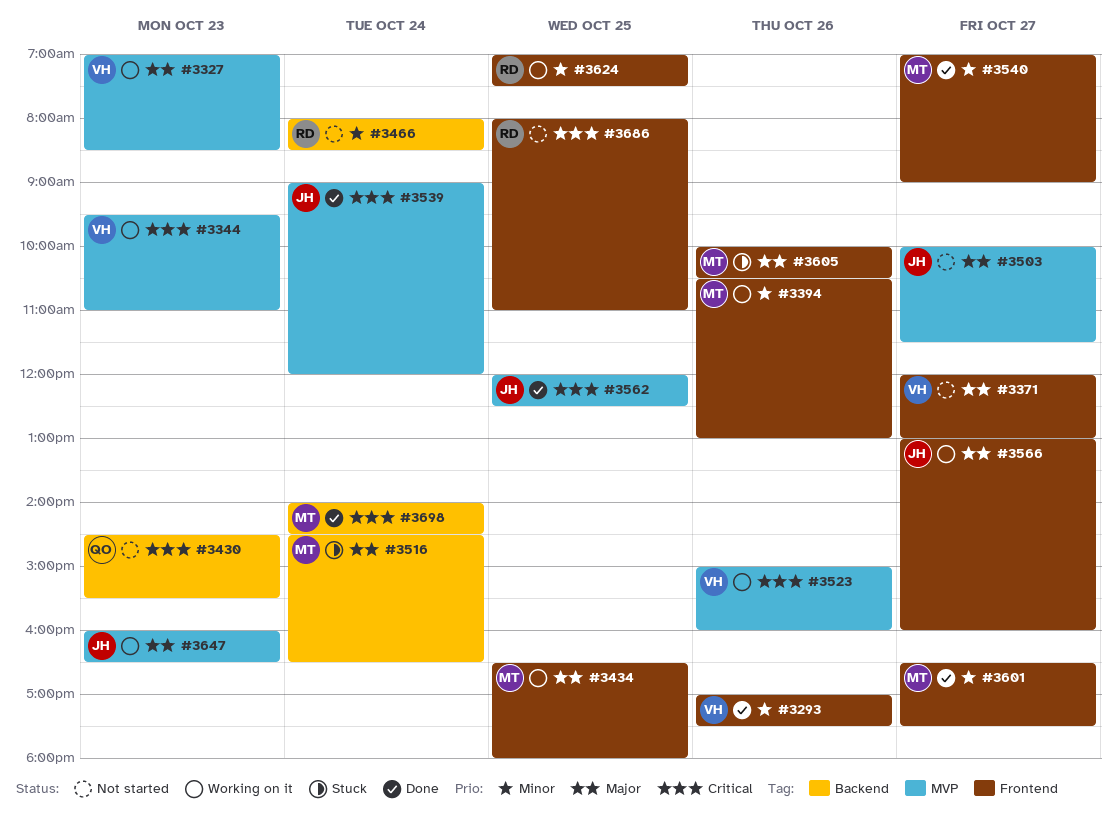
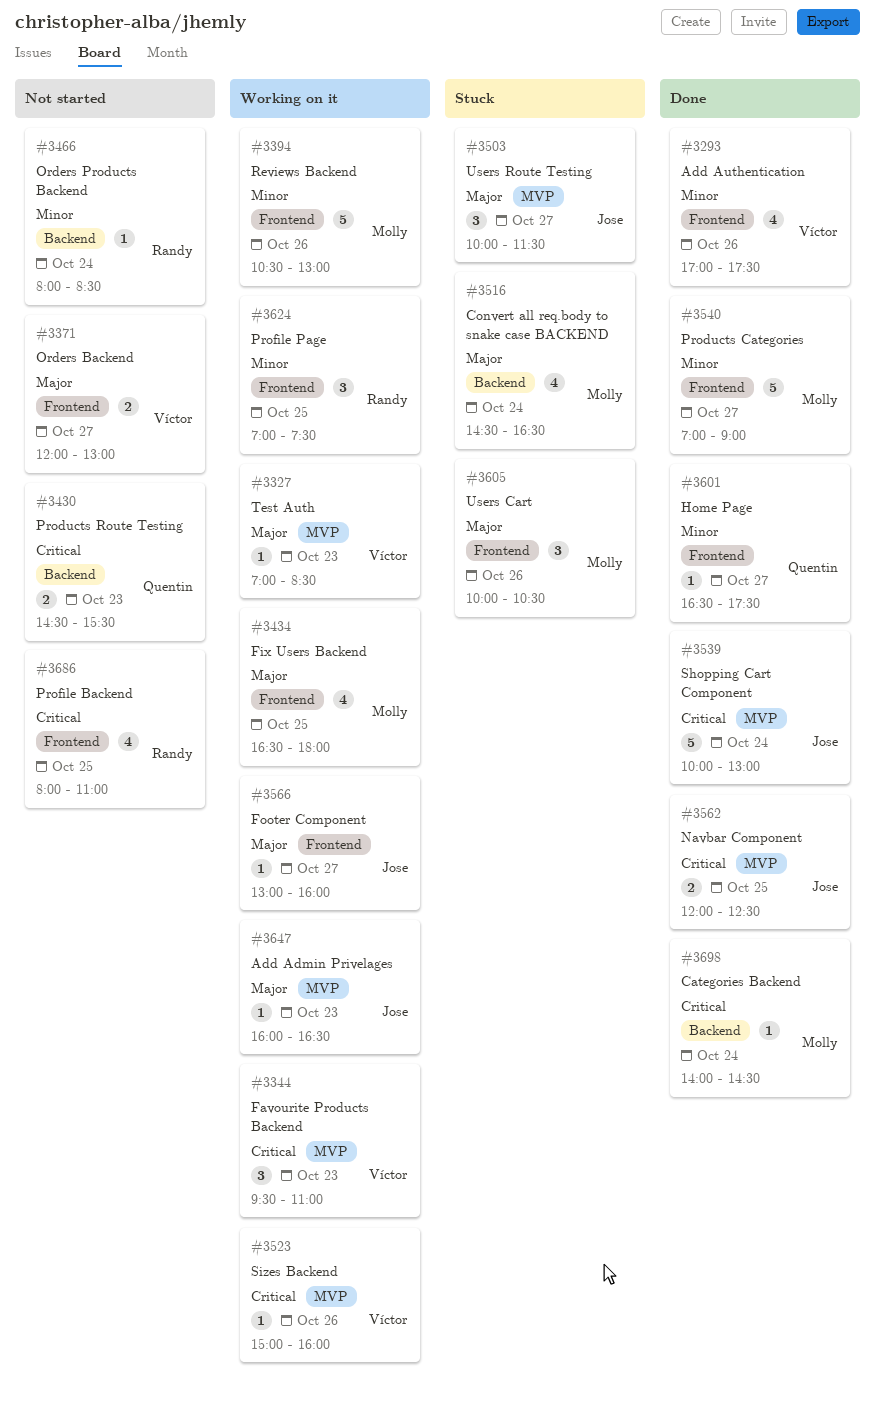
#3503, status: Not started -> Stuck
#3539, begins: 09:00 -> 10:00
#3539, ends: 12:00 -> 13:00
#3601, owner: Molly -> Quentin

